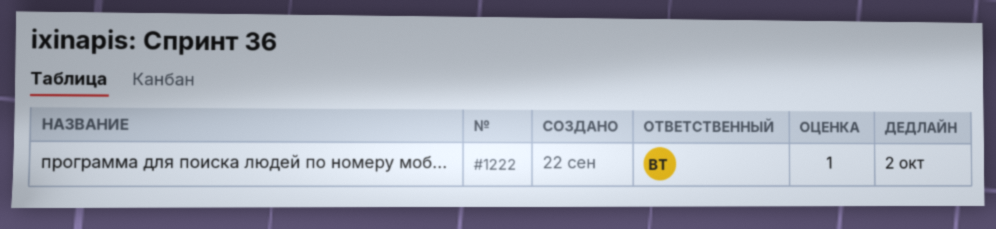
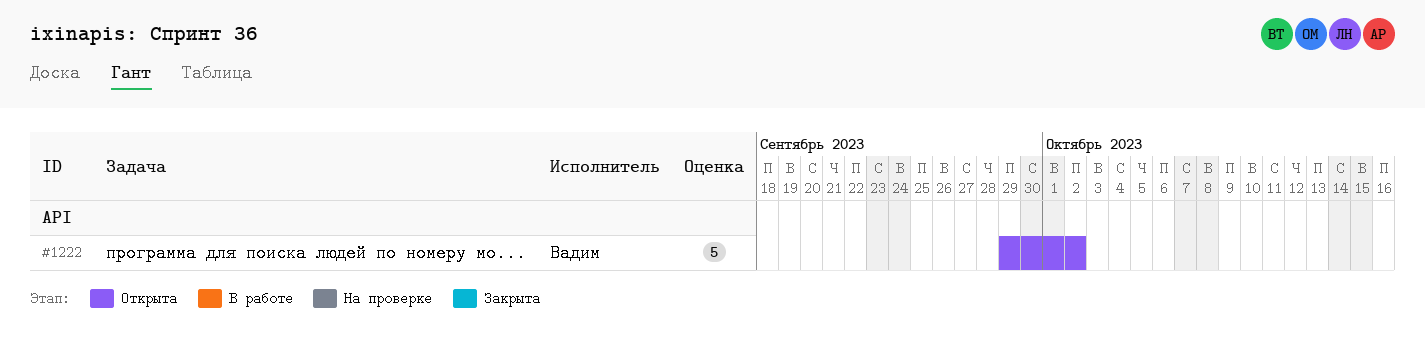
#1222, estimate: 1 -> 5

